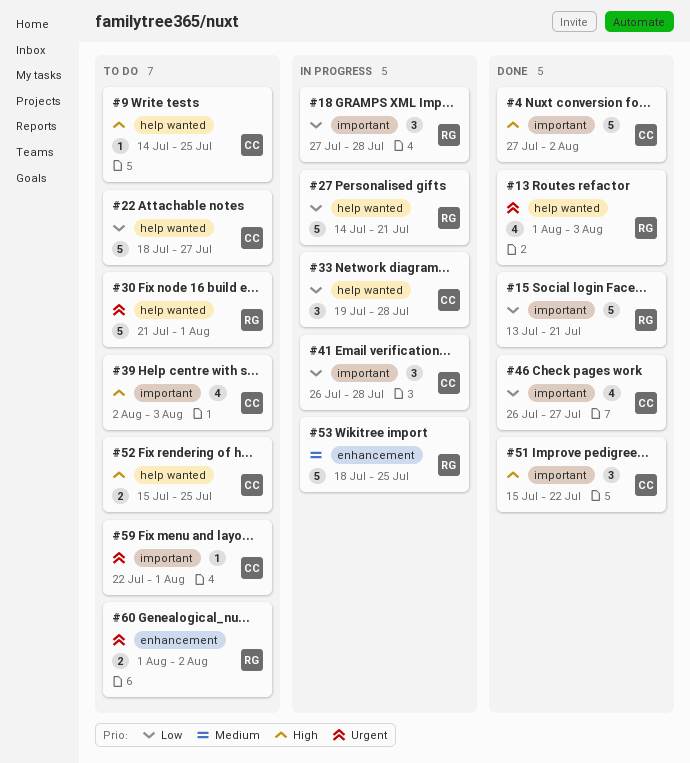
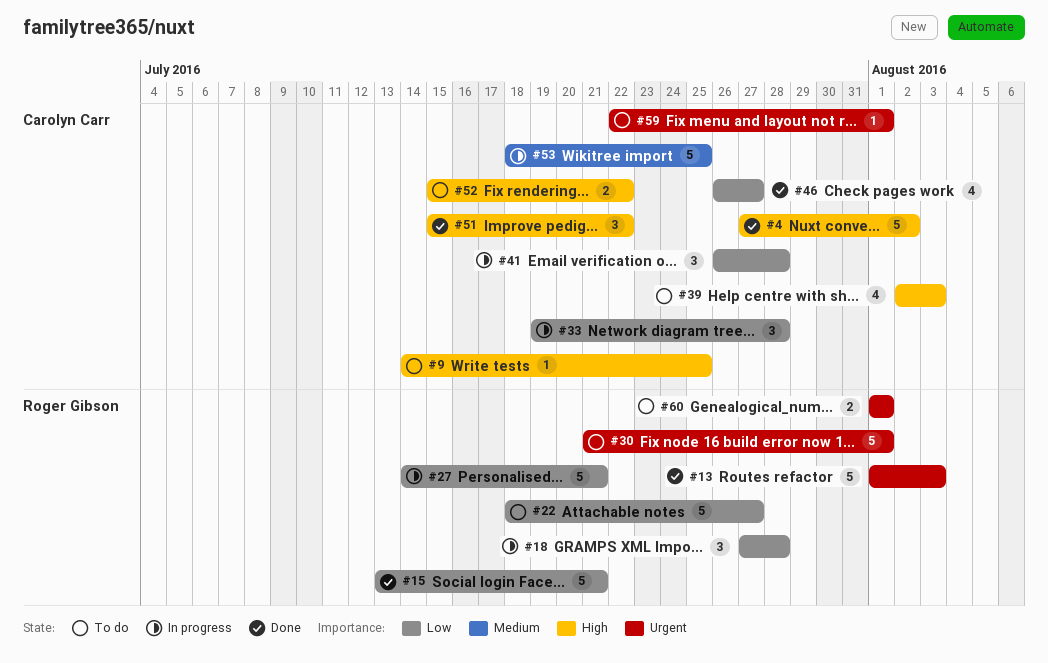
#13, estimate: 4 -> 5
#22, owner: Carolyn Carr -> Roger Gibson
#52, due: Jul 25 -> Jul 22
#53, owner: Roger Gibson -> Carolyn Carr
#60, due: Aug 2 -> Aug 1

